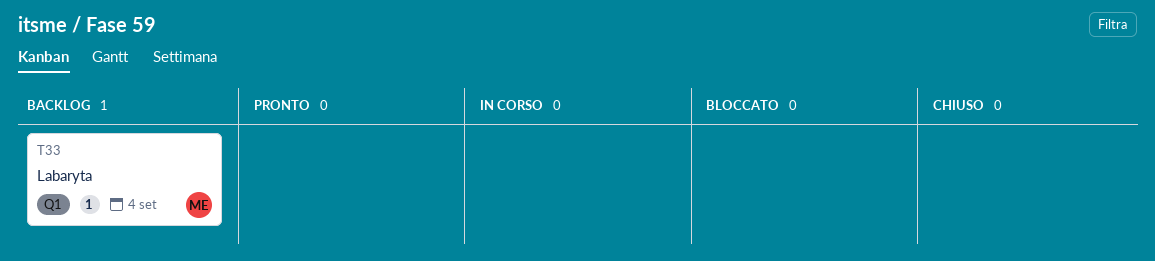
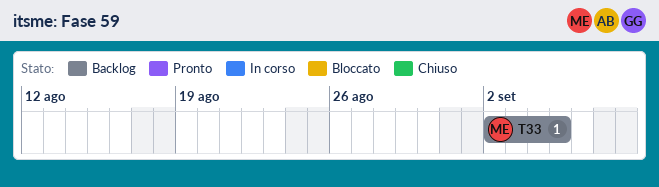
T33, due: Sep 4 -> Sep 5

